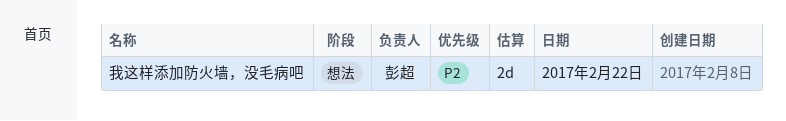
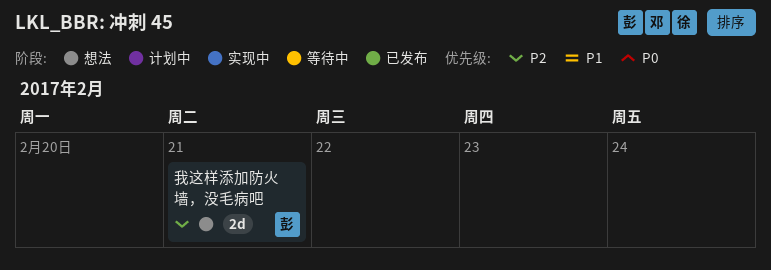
我这样添加防火墙，没毛病吧, day: Feb 22 -> Feb 21

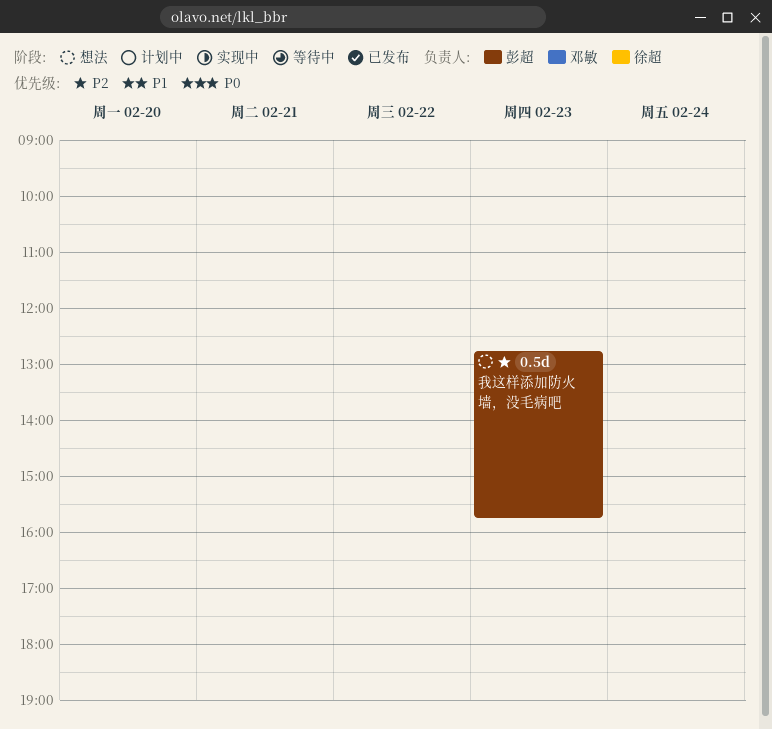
我这样添加防火墙，没毛病吧, estimate: 2d -> 0.5d
我这样添加防火墙，没毛病吧, day: Feb 21 -> Feb 23

